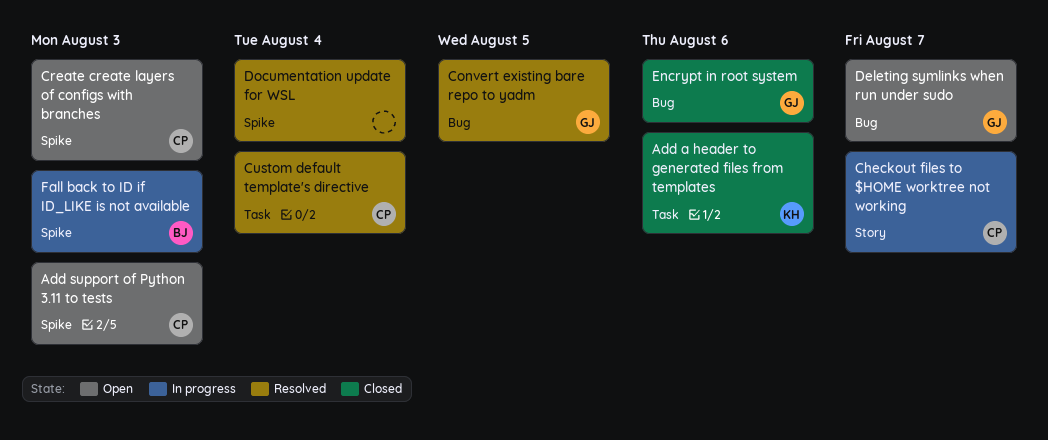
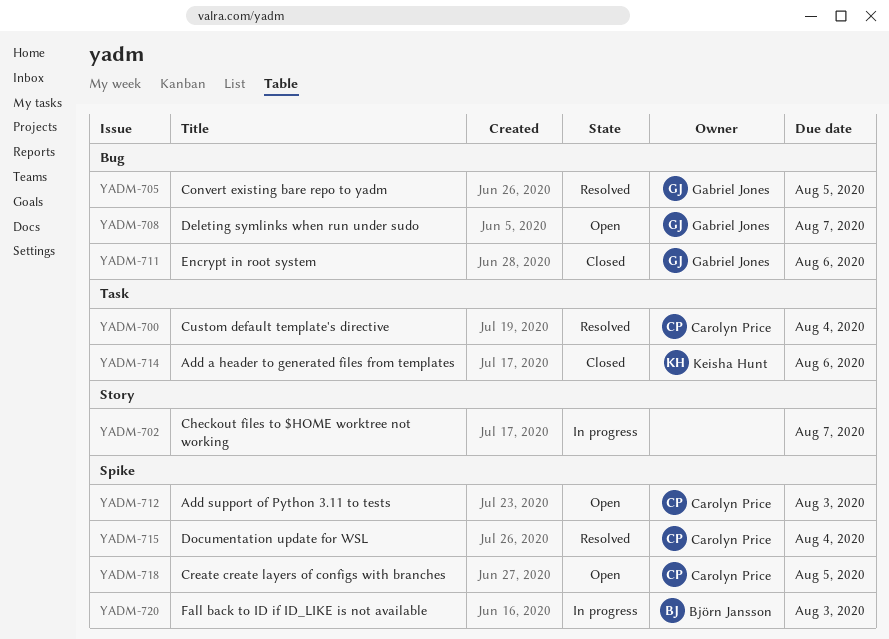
Checkout files to $HOME worktree not working, owner: Carolyn Price -> none
Create create layers of configs with branches, due: Aug 3 -> Aug 5
Documentation update for WSL, owner: none -> Carolyn Price

